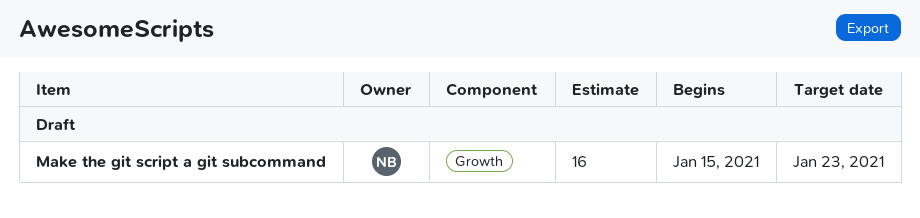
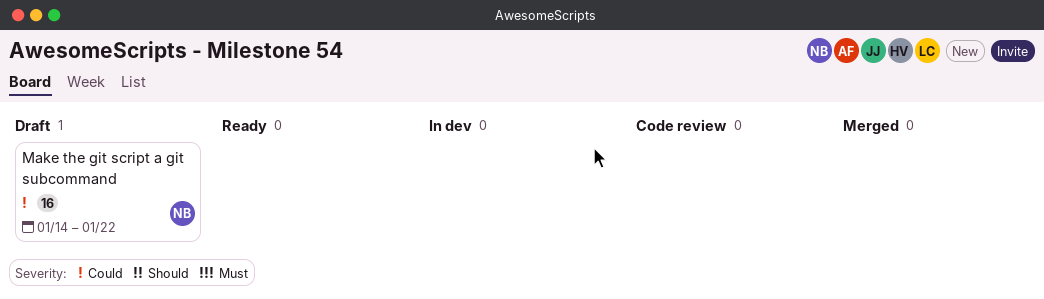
Make the git script a git subcommand, start: Jan 15 -> Jan 14
Make the git script a git subcommand, due: Jan 23 -> Jan 22

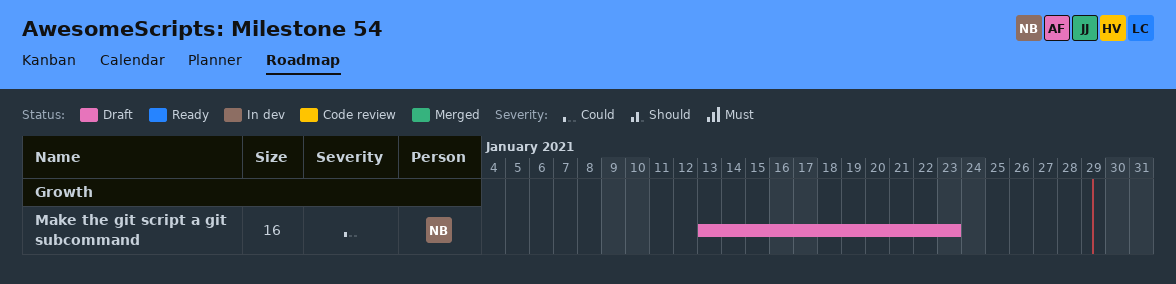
Make the git script a git subcommand, start: Jan 14 -> Jan 13
Make the git script a git subcommand, due: Jan 22 -> Jan 23

